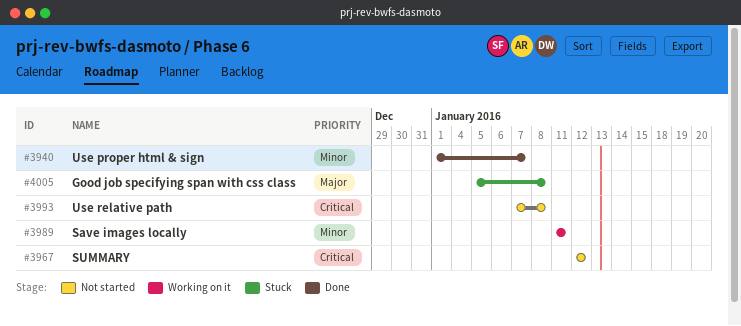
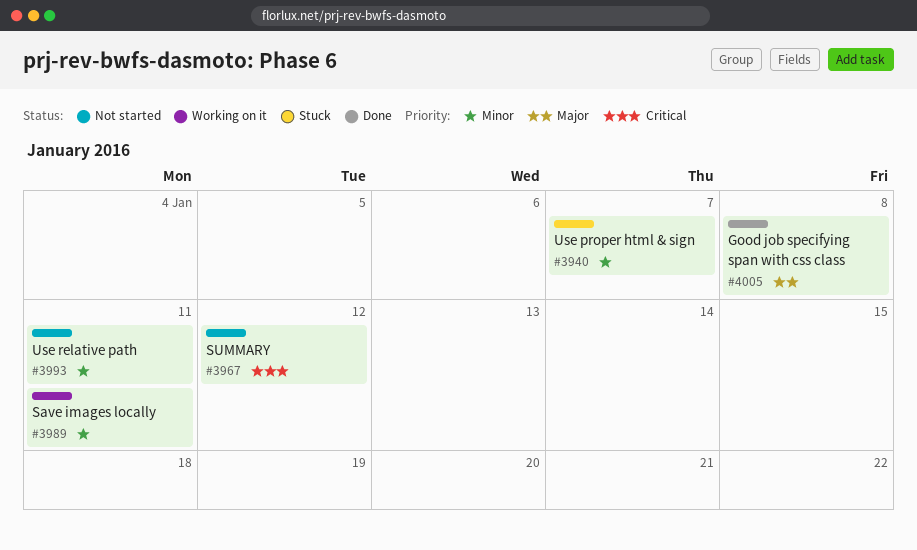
#3940, status: Done -> Stuck
#3993, priority: Critical -> Minor
#3993, due: Jan 8 -> Jan 11
#4005, status: Stuck -> Done

